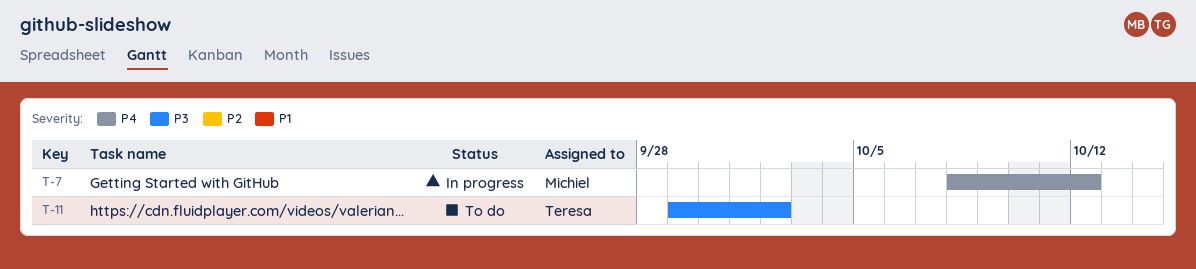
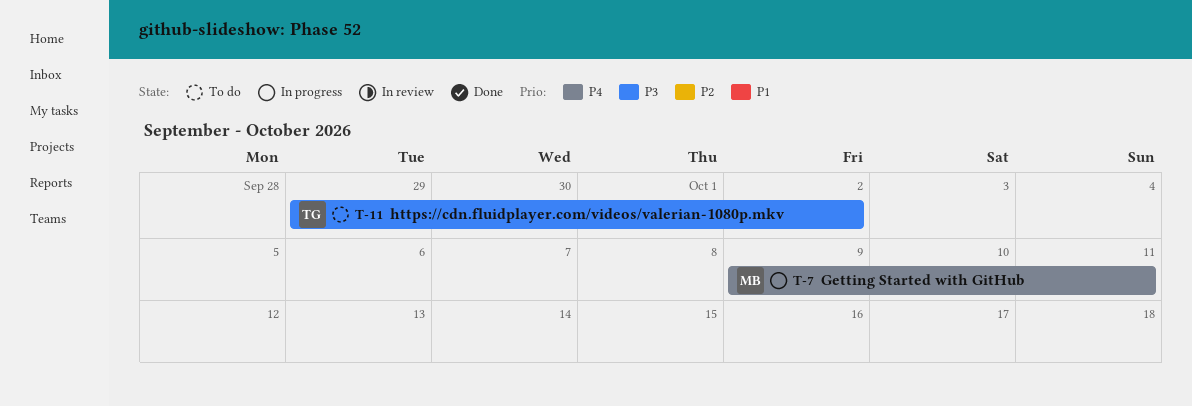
T-7, start: Oct 8 -> Oct 9
T-7, due: Oct 12 -> Oct 11

